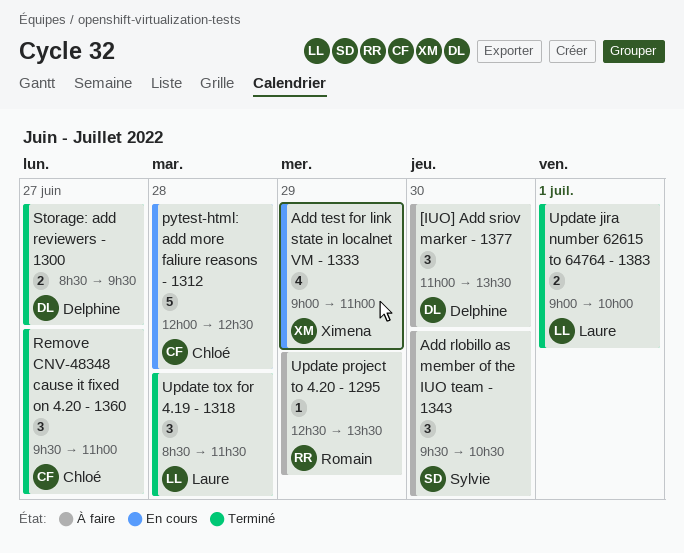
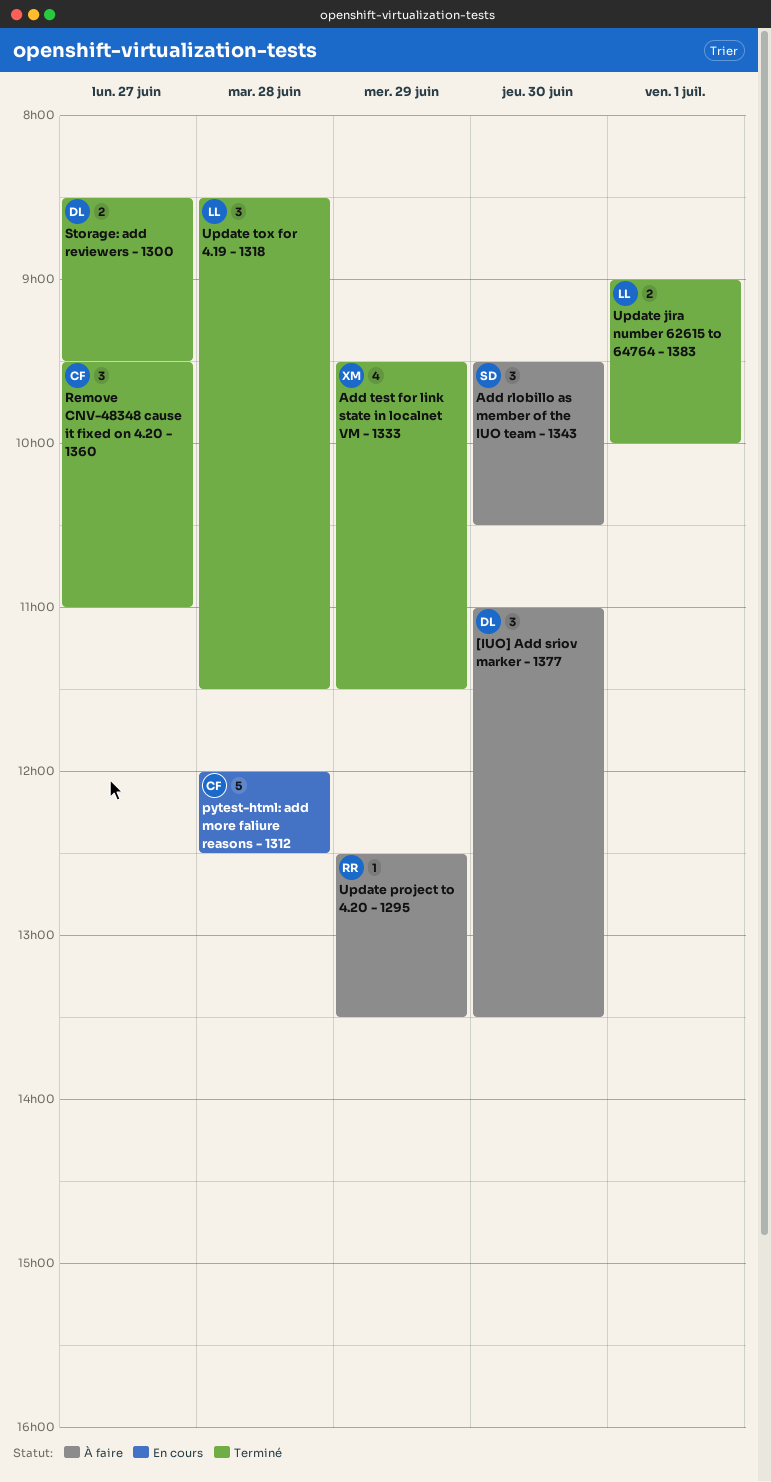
Add test for link state in localnet VM - 1333, status: En cours -> Terminé
Add test for link state in localnet VM - 1333, begins: 09:00 -> 09:30
Add test for link state in localnet VM - 1333, ends: 11:00 -> 11:30

